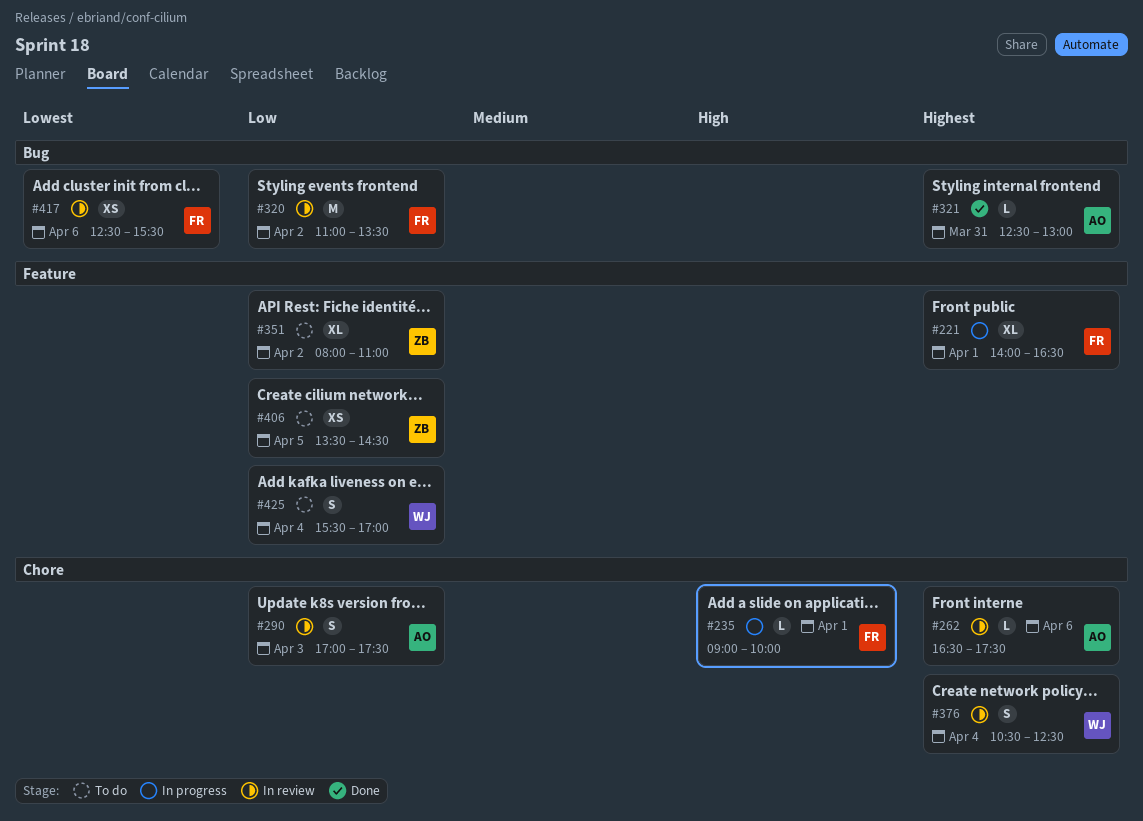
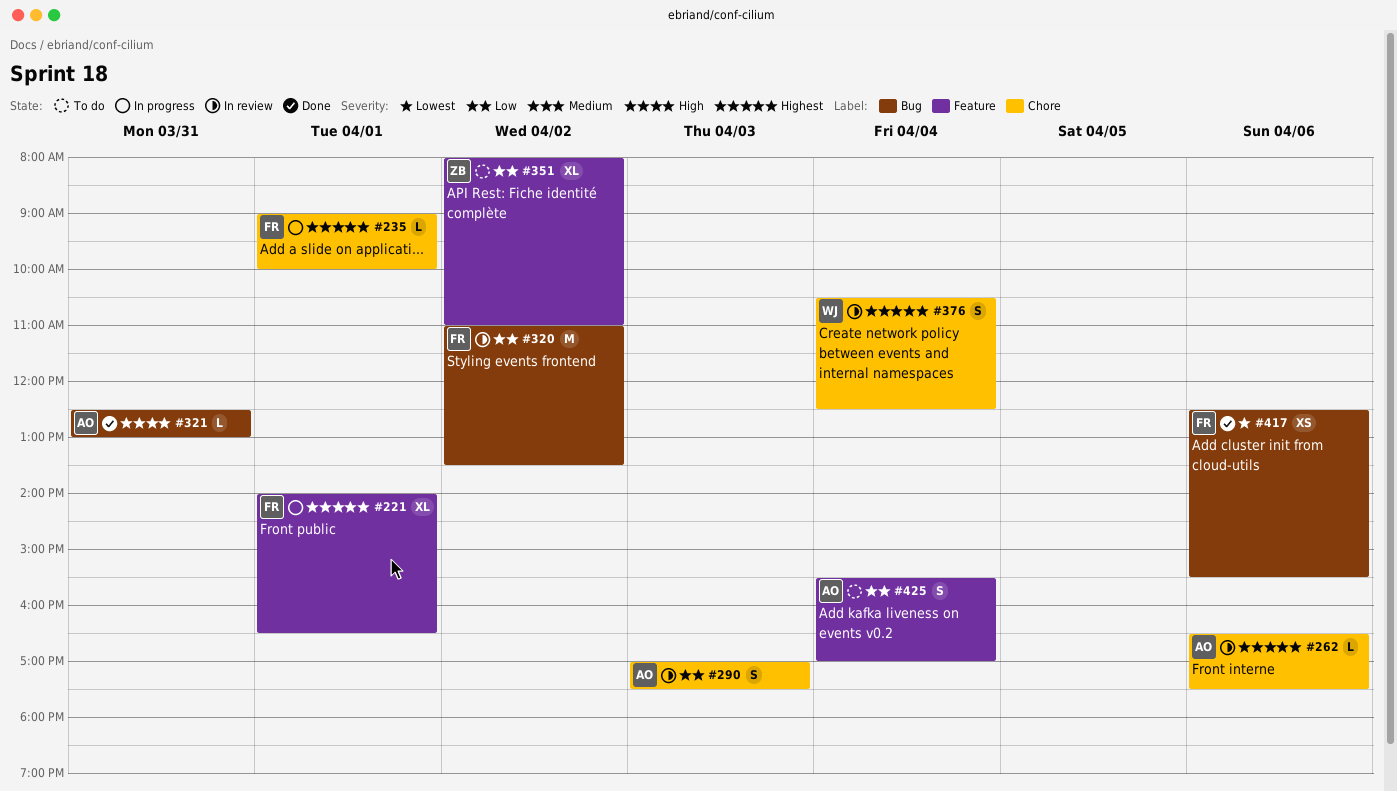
#235, priority: High -> Highest
#321, priority: Highest -> High
#406: present -> none
#417, status: In review -> Done
#425, owner: WJ -> AO

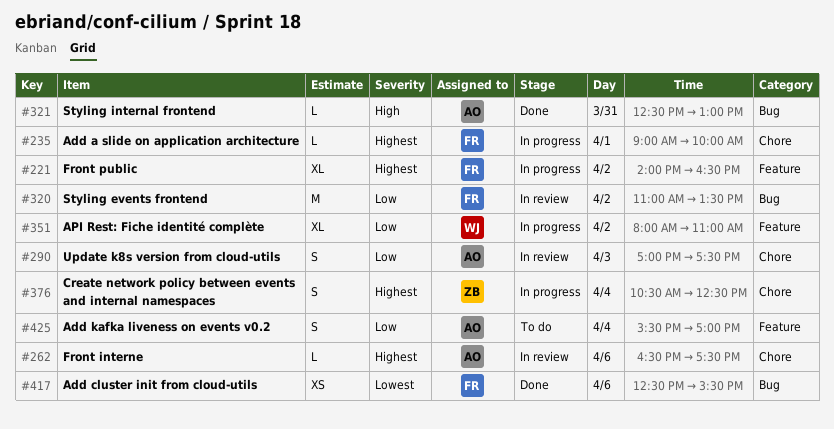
#221, day: Apr 1 -> Apr 2
#351, status: To do -> In progress
#351, owner: ZB -> WJ
#376, status: In review -> In progress
#376, owner: WJ -> ZB

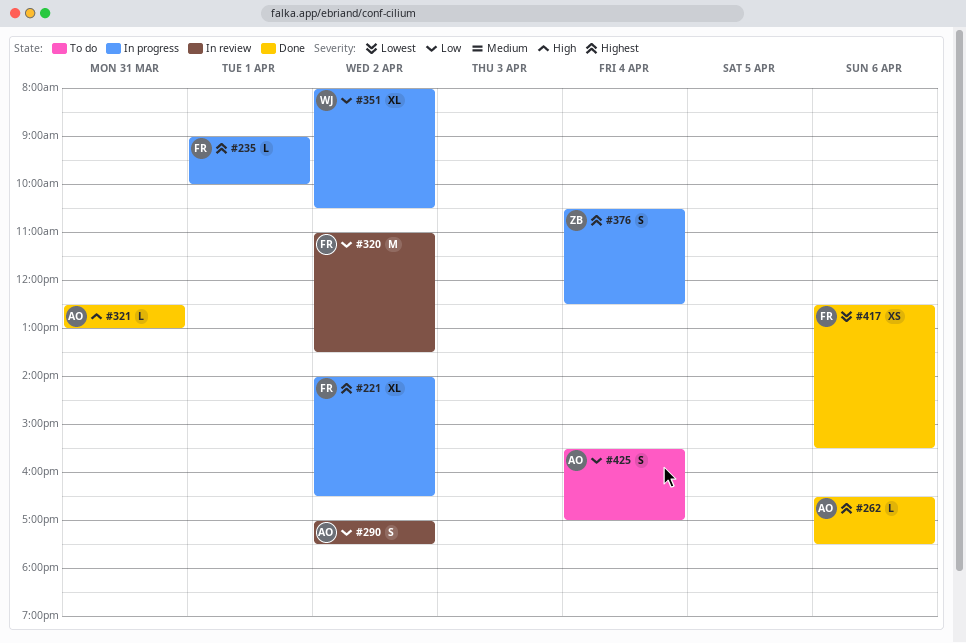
#262, status: In review -> Done
#290, day: Apr 3 -> Apr 2
#351, ends: 11:00 -> 10:30

